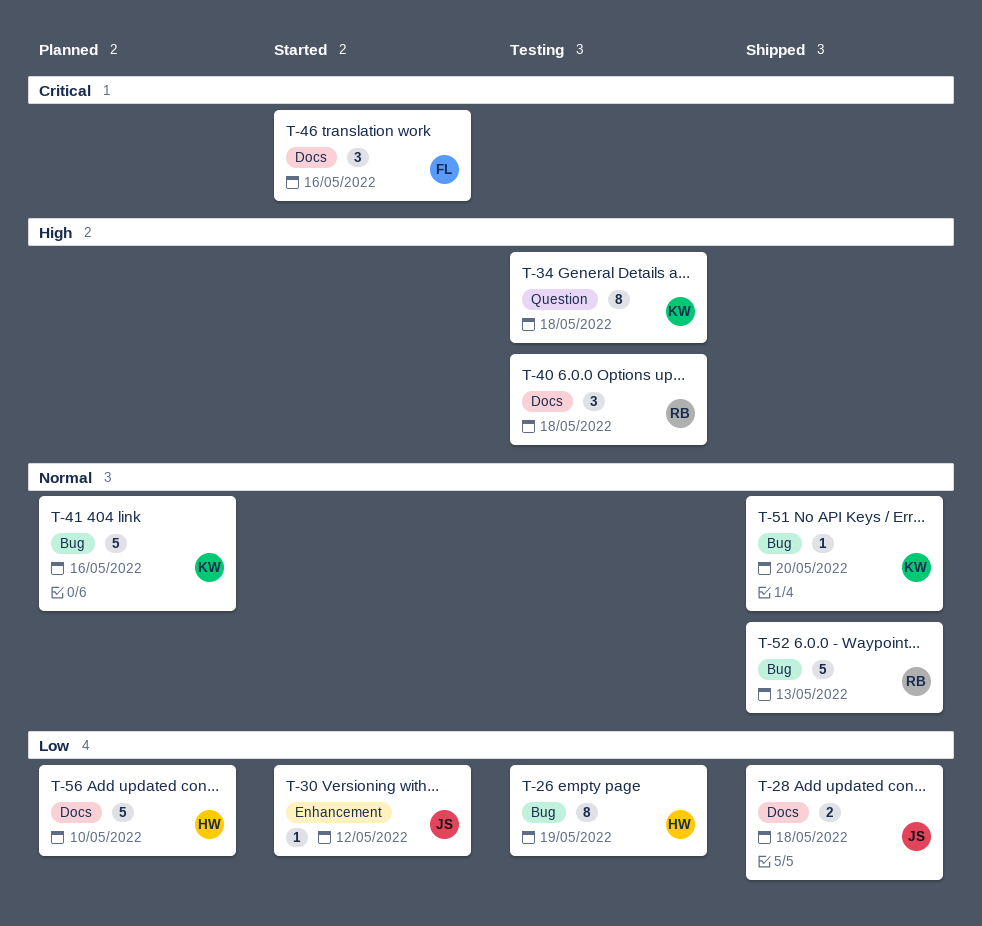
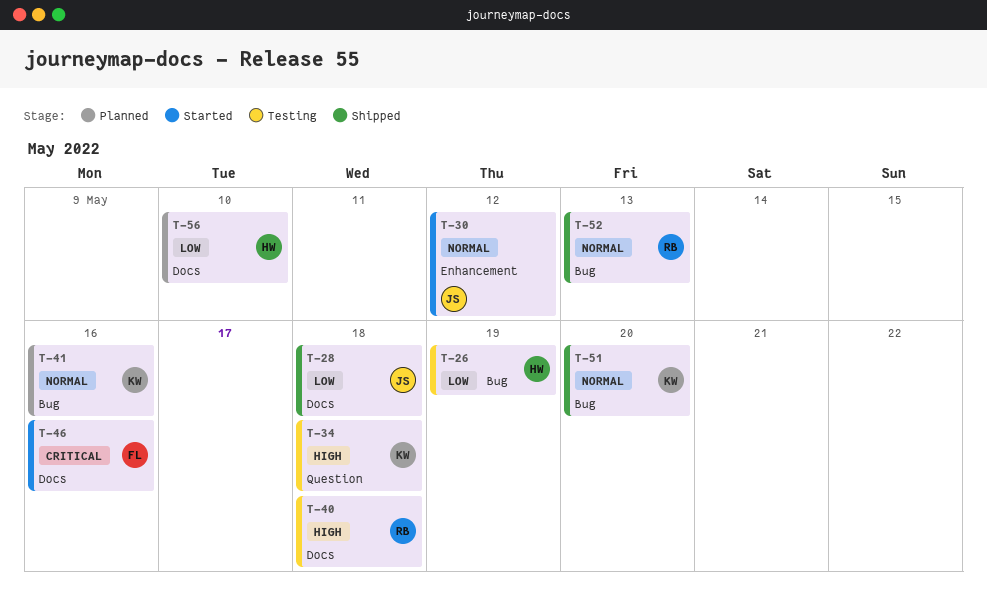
T-30, priority: Low -> Normal

